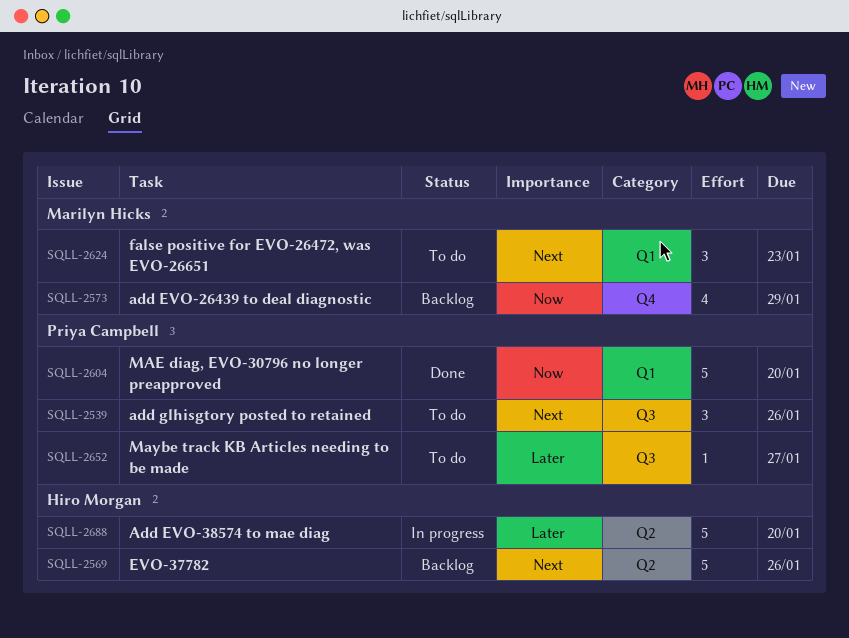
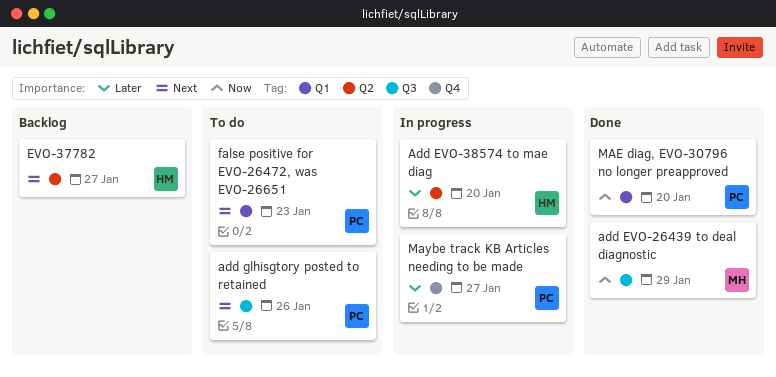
add EVO-26439 to deal diagnostic, status: Backlog -> Done
add EVO-26439 to deal diagnostic, label: Q4 -> Q3
EVO-37782, due: Jan 26 -> Jan 27
false positive for EVO-26472, was EVO-26651, owner: Marilyn Hicks -> Priya Campbell
Maybe track KB Articles needing to be made, status: To do -> In progress
Maybe track KB Articles needing to be made, label: Q3 -> Q4

